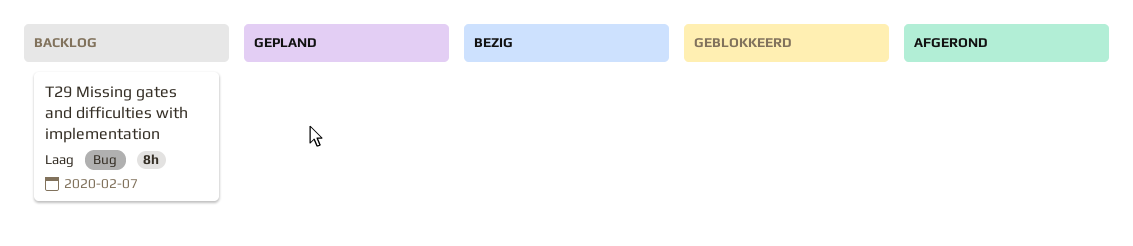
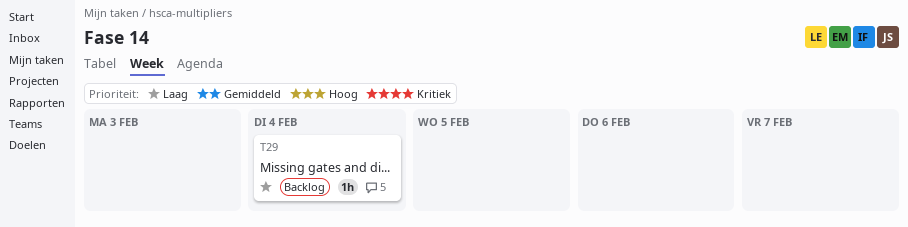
T29, estimate: 8h -> 1h
T29, due: Feb 7 -> Feb 4

